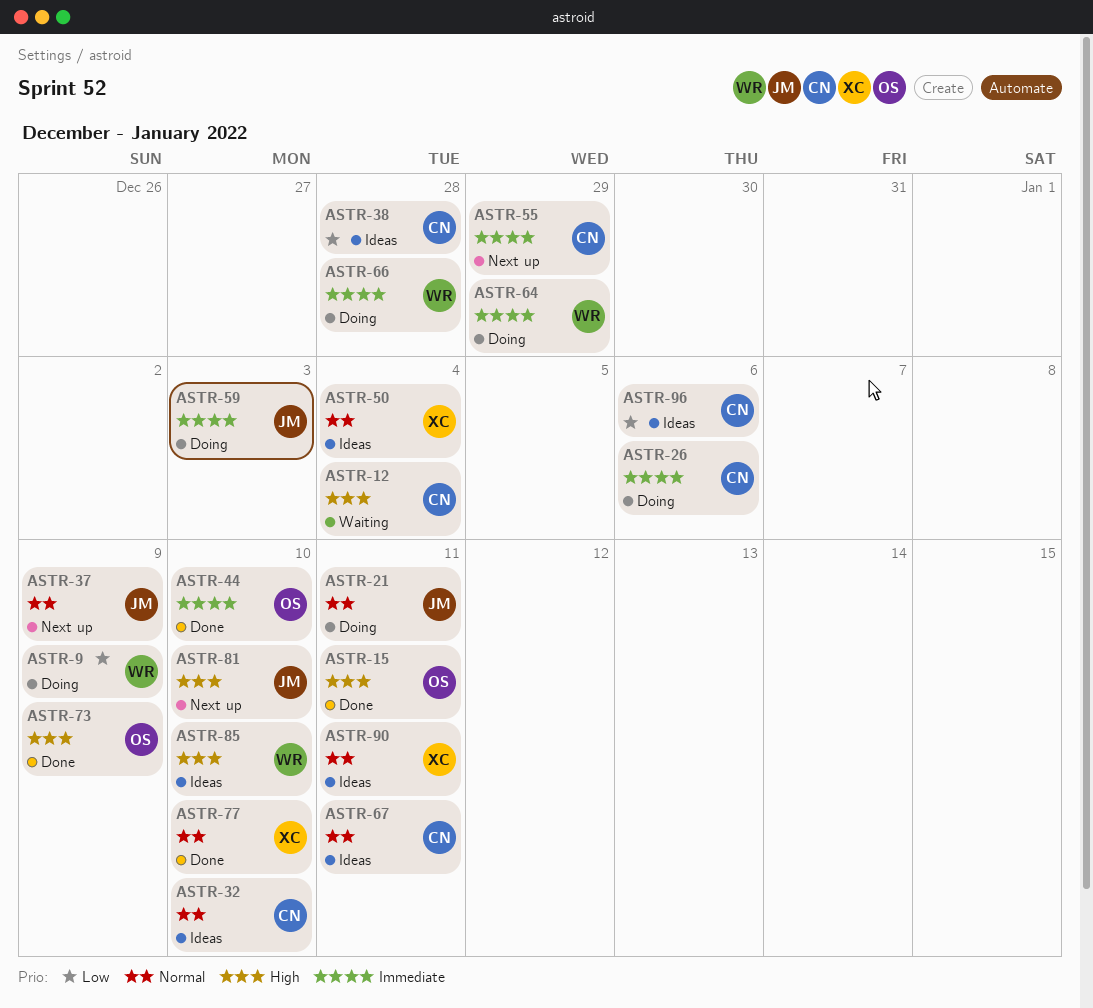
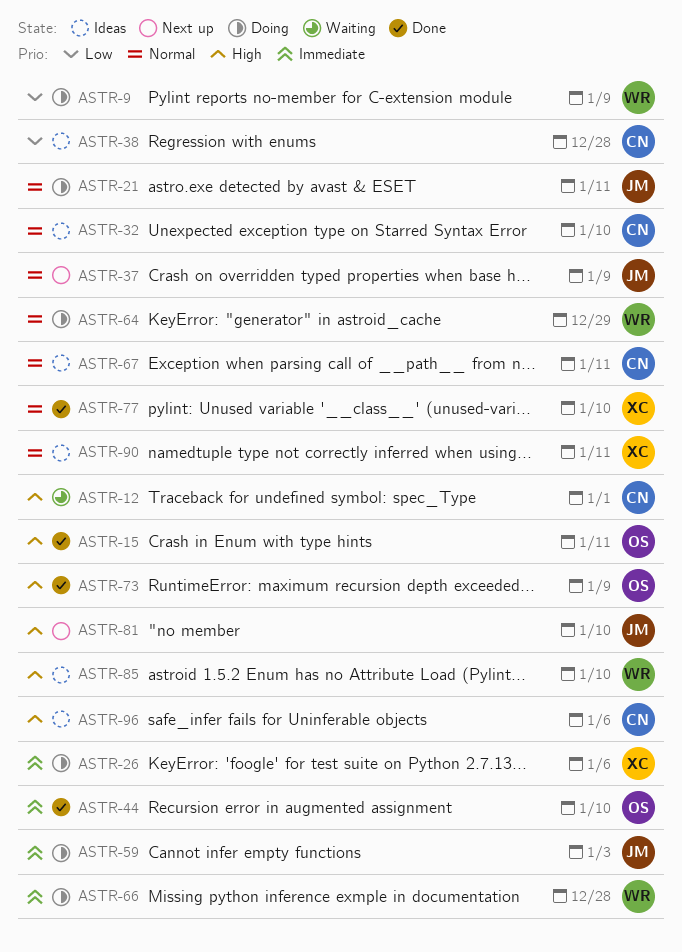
ASTR-12, due: Jan 4 -> Jan 1
ASTR-26, owner: CN -> XC
ASTR-50: present -> none
ASTR-55: present -> none
ASTR-64, priority: Immediate -> Normal
ASTR-96, priority: Low -> High

